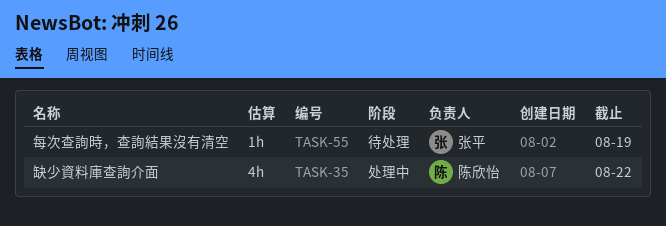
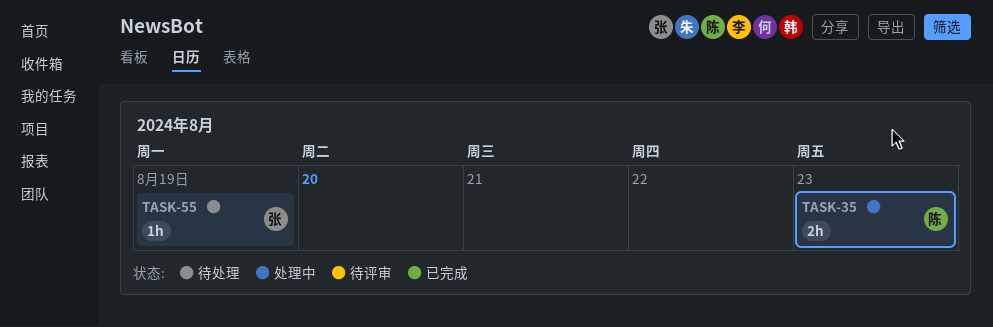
TASK-35, estimate: 4h -> 2h
TASK-35, due: Aug 22 -> Aug 23

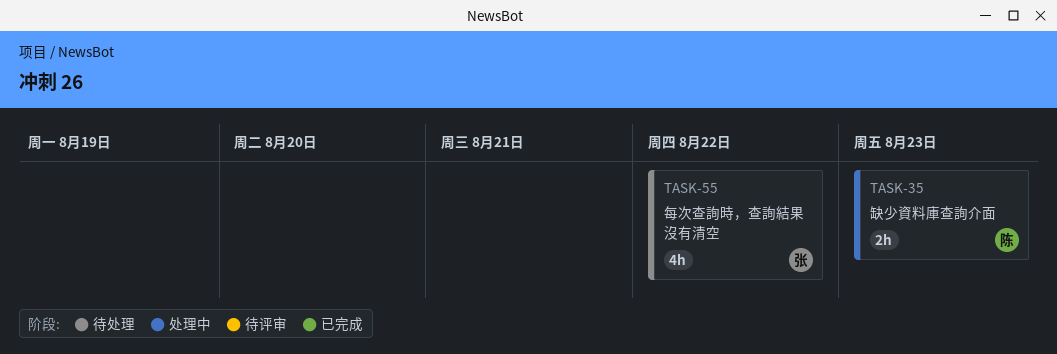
TASK-55, estimate: 1h -> 4h
TASK-55, due: Aug 19 -> Aug 22

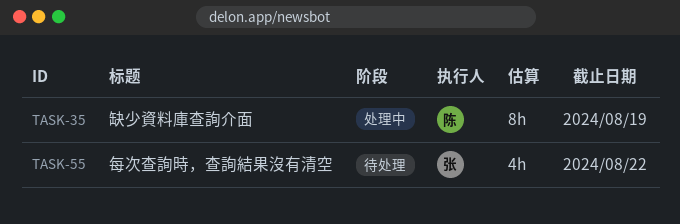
TASK-35, estimate: 2h -> 8h
TASK-35, due: Aug 23 -> Aug 19

